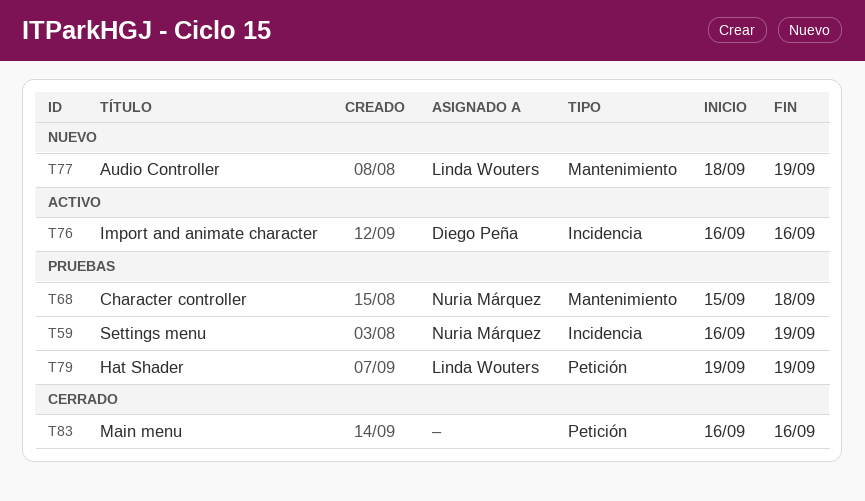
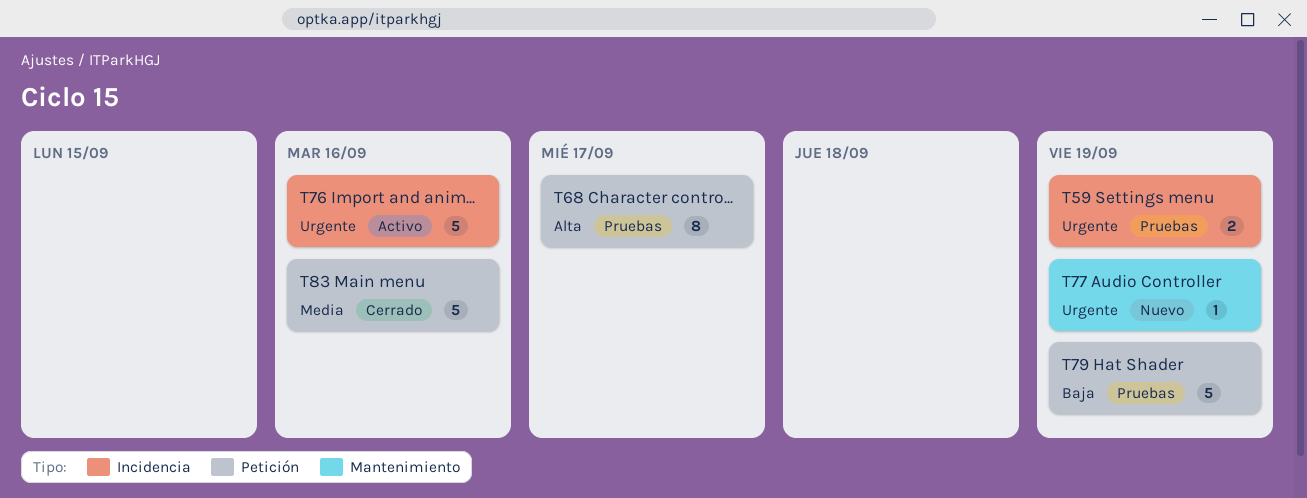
T68, label: Mantenimiento -> Petición
T68, due: Sep 18 -> Sep 17

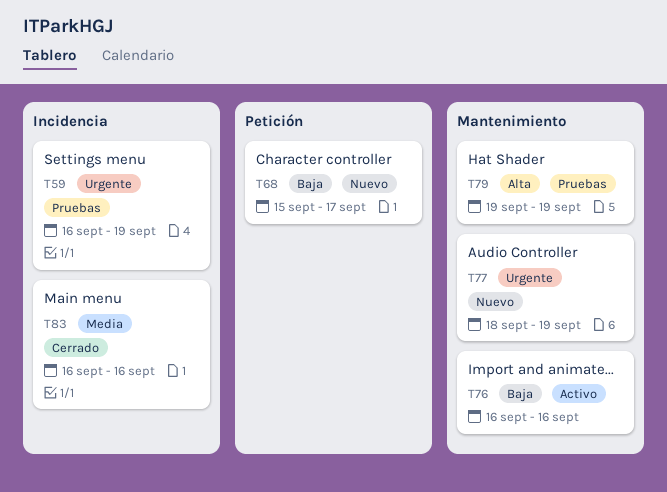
T68, status: Pruebas -> Nuevo
T68, priority: Alta -> Baja
T76, priority: Urgente -> Baja
T76, label: Incidencia -> Mantenimiento
T79, priority: Baja -> Alta
T79, label: Petición -> Mantenimiento
T83, label: Petición -> Incidencia

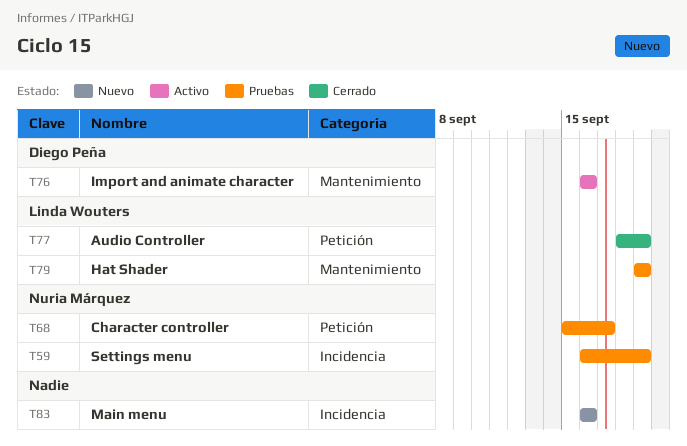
T68, status: Nuevo -> Pruebas
T77, status: Nuevo -> Cerrado
T77, label: Mantenimiento -> Petición
T83, status: Cerrado -> Nuevo

